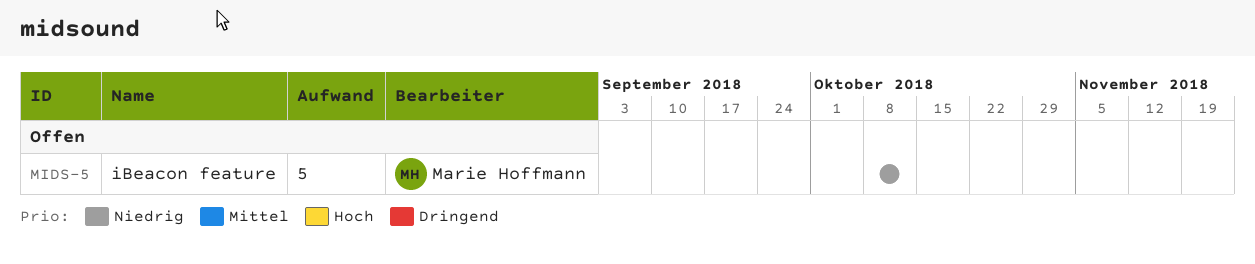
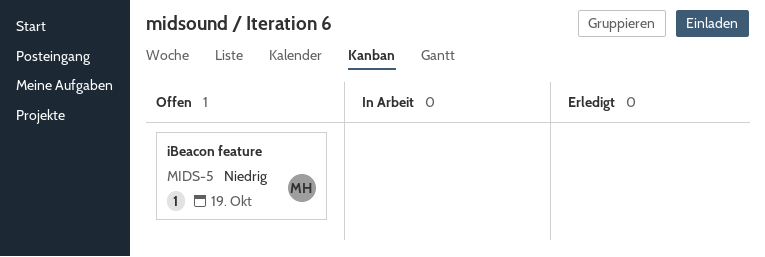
MIDS-5, estimate: 5 -> 1
MIDS-5, due: Oct 12 -> Oct 19

